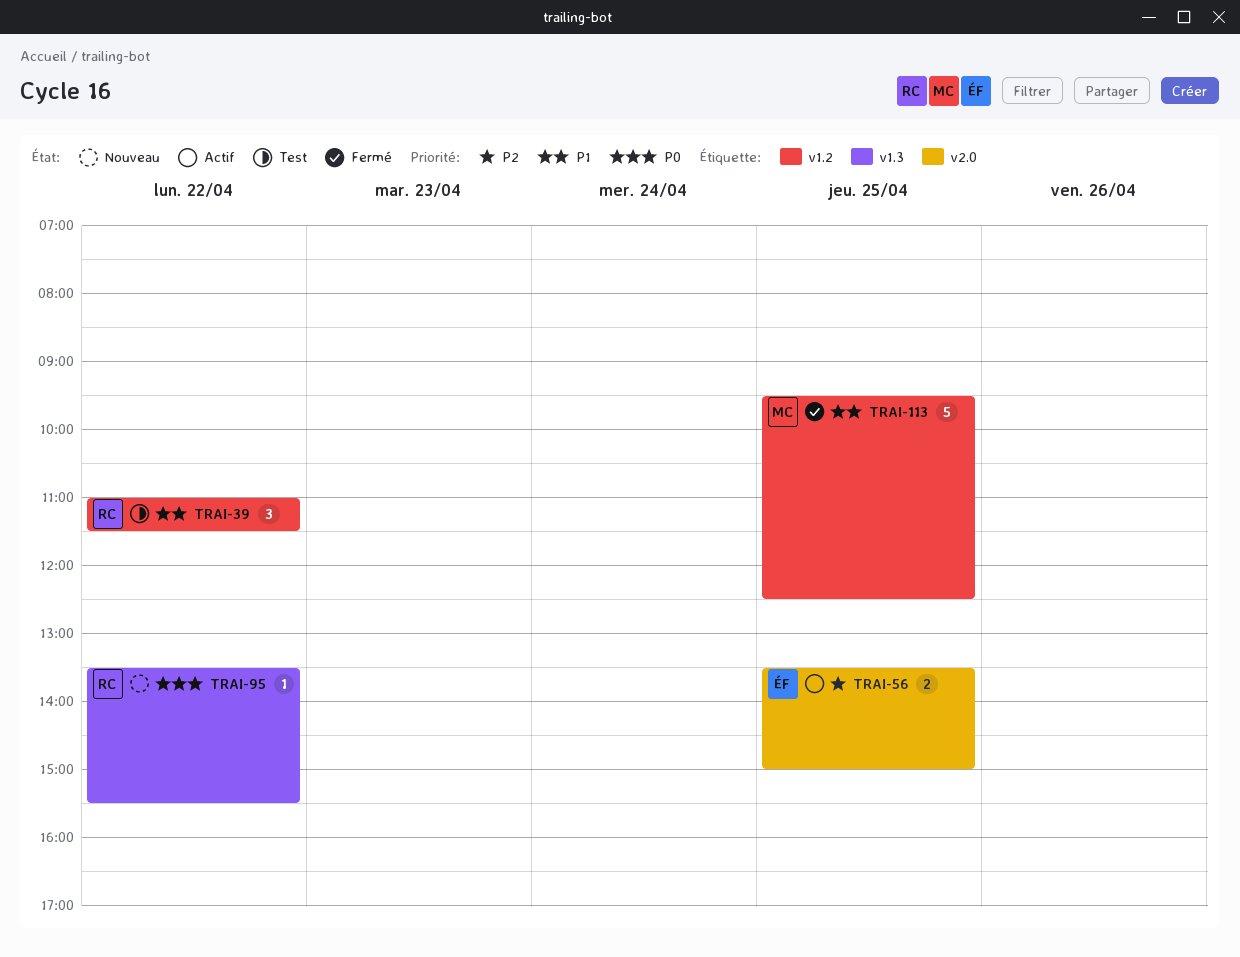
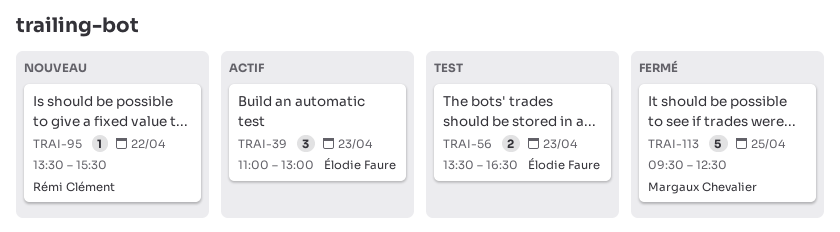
TRAI-39, status: Test -> Actif
TRAI-39, owner: Rémi Clément -> Élodie Faure
TRAI-39, day: Apr 22 -> Apr 23
TRAI-39, ends: 11:30 -> 13:00
TRAI-56, status: Actif -> Test
TRAI-56, day: Apr 25 -> Apr 23
TRAI-56, ends: 15:00 -> 16:30

